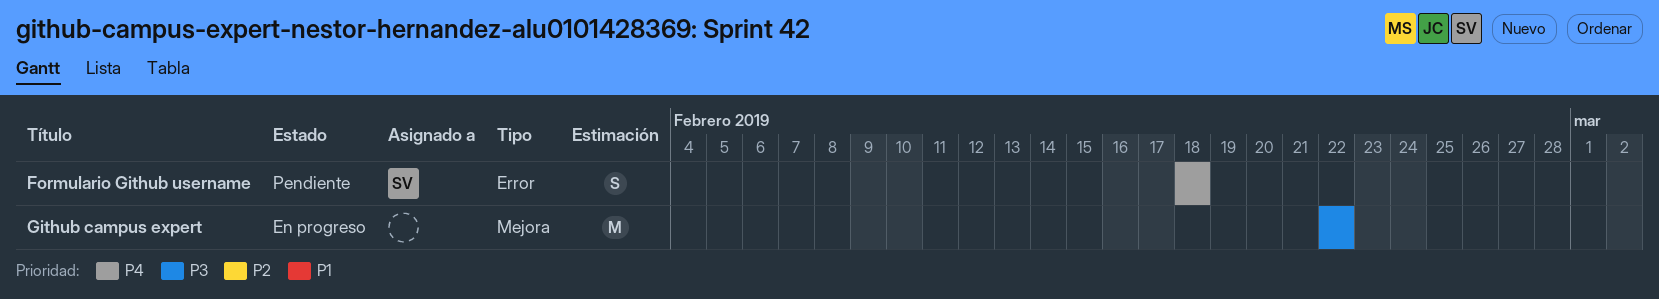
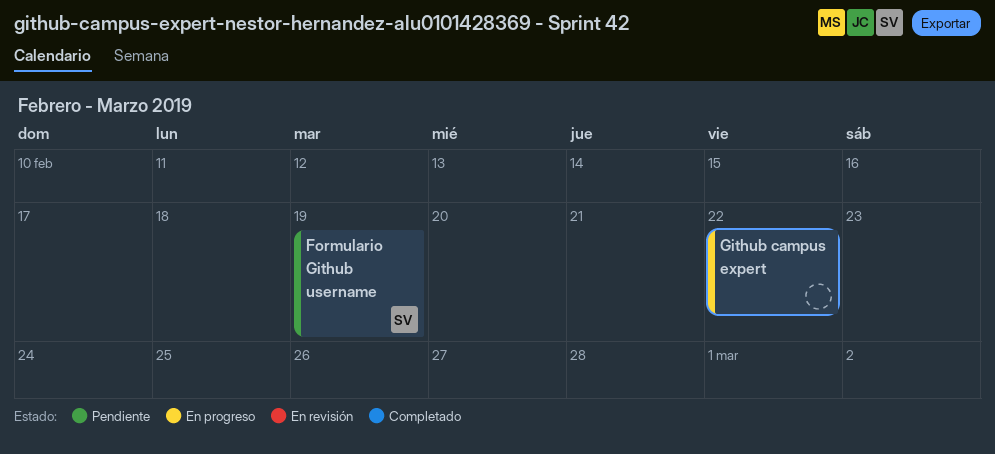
Formulario Github username, due: Feb 18 -> Feb 19

